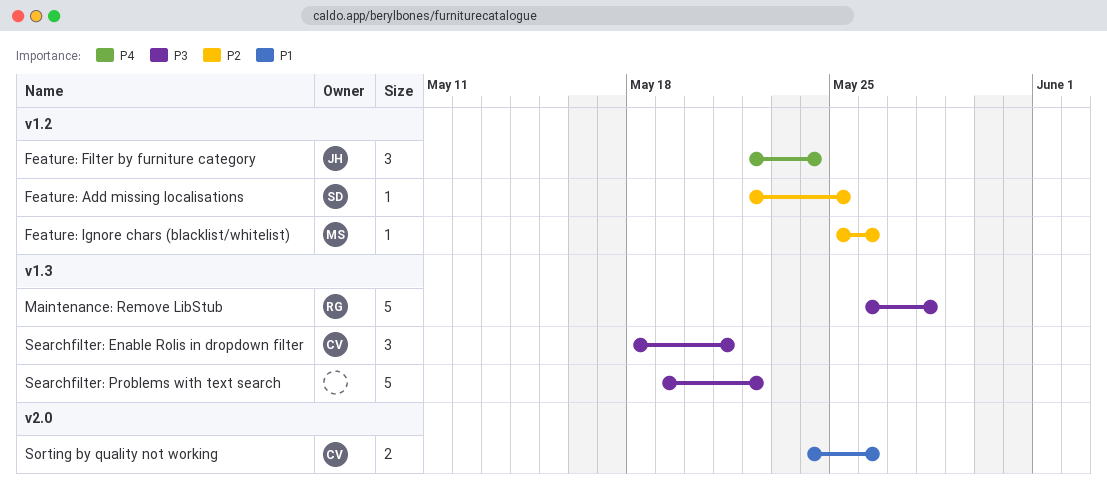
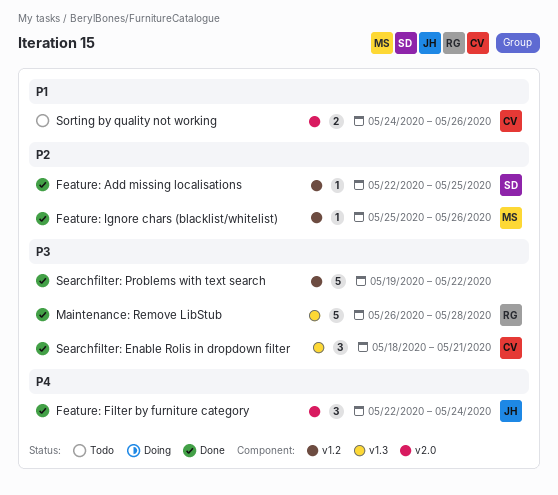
Feature: Filter by furniture category, label: v1.2 -> v2.0
Searchfilter: Problems with text search, label: v1.3 -> v1.2

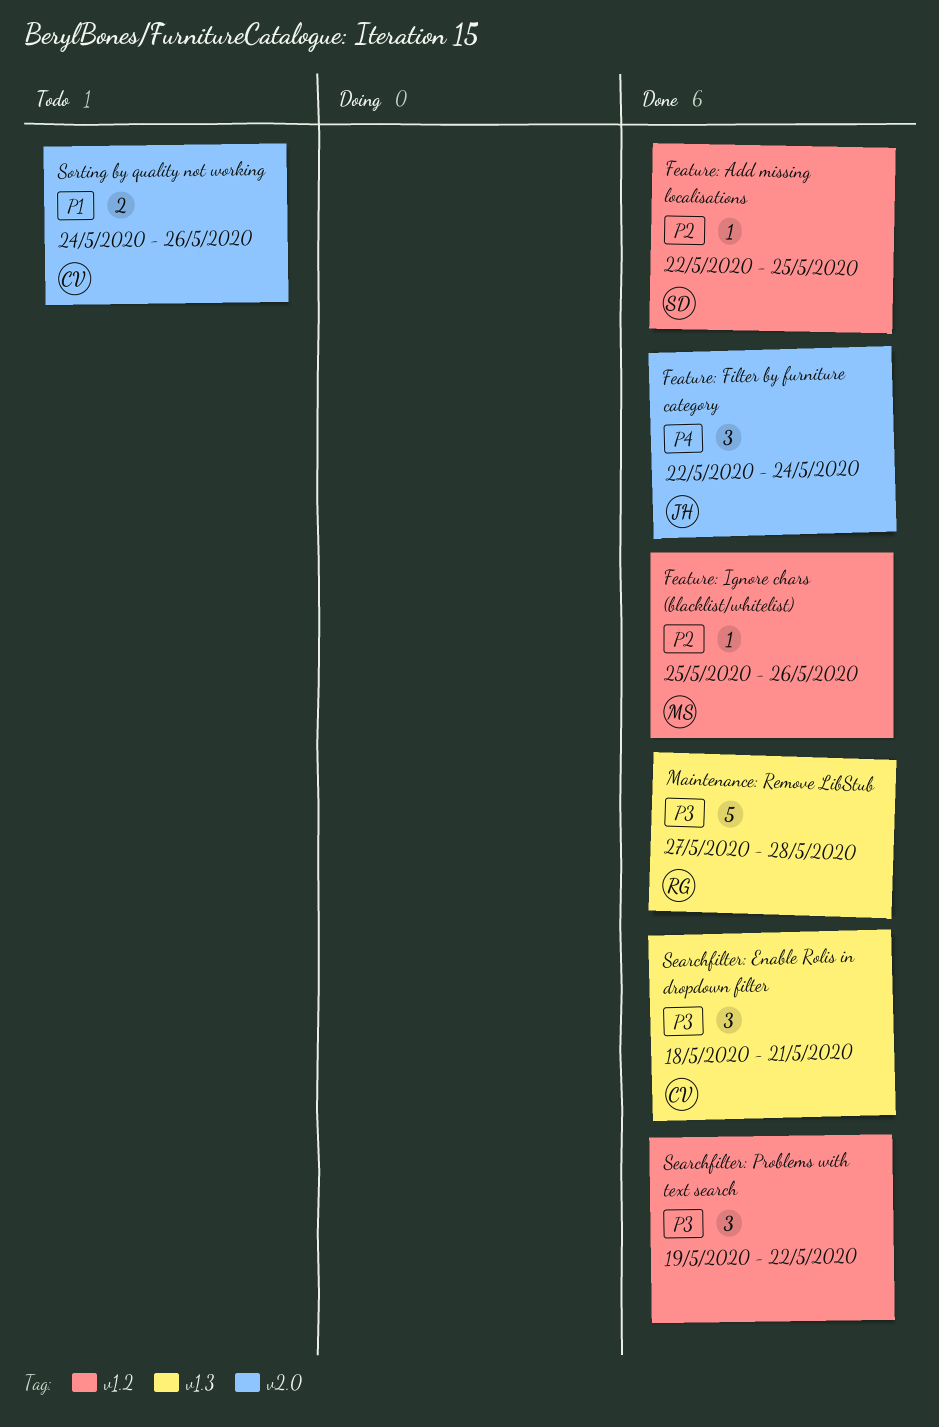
Maintenance: Remove LibStub, start: May 26 -> May 27
Searchfilter: Problems with text search, estimate: 5 -> 3

